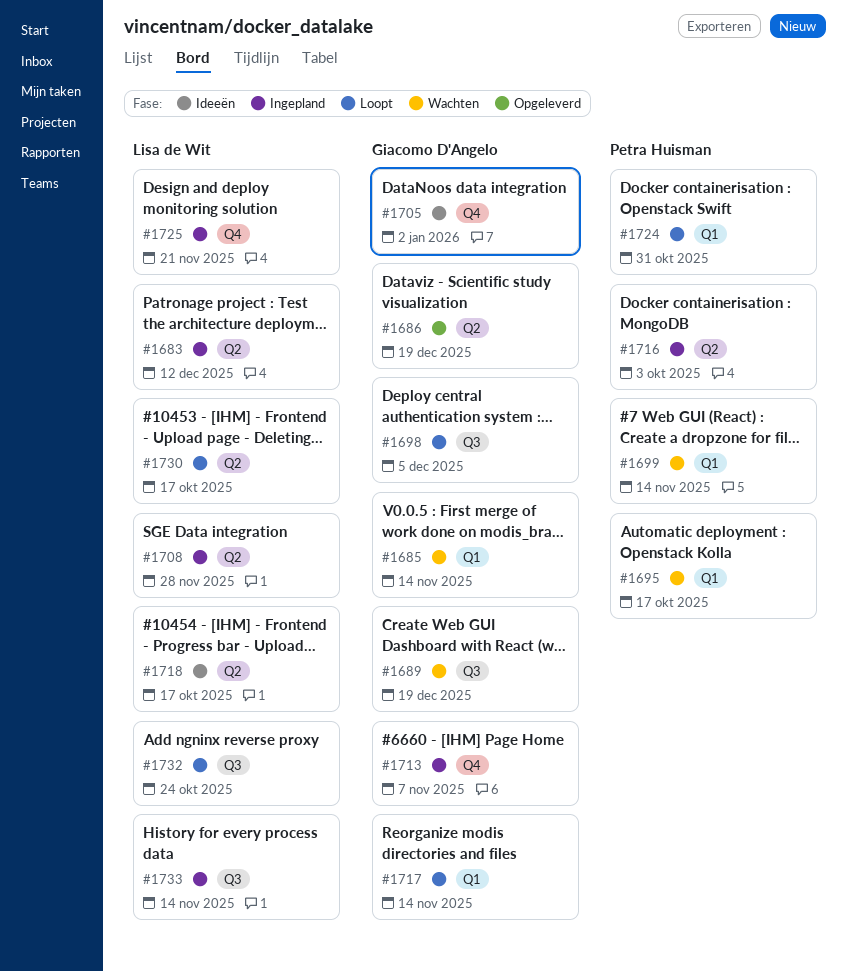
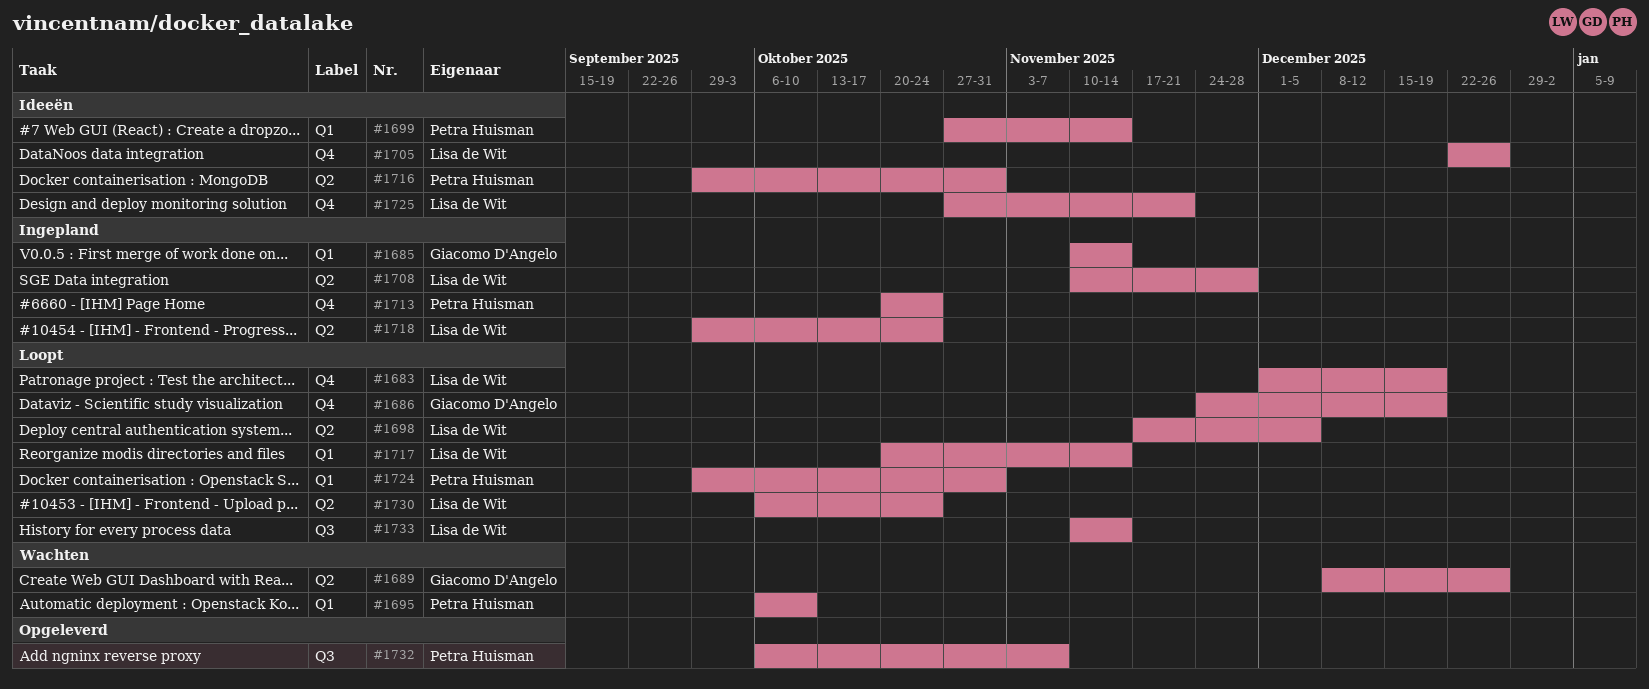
#1683, status: Ingepland -> Loopt
#1683, label: Q2 -> Q4
#1683, due: Dec 12 -> Dec 19
#1685, status: Wachten -> Ingepland
#1686, status: Opgeleverd -> Loopt
#1686, label: Q2 -> Q4
#1689, label: Q3 -> Q2
#1689, due: Dec 19 -> Dec 26
#1695, due: Oct 17 -> Oct 10
#1698, owner: Giacomo D'Angelo -> Lisa de Wit
#1698, label: Q3 -> Q2
#1699, status: Wachten -> Ideeën
#1705, owner: Giacomo D'Angelo -> Lisa de Wit
#1705, due: Jan 2 -> Dec 26
#1713, owner: Giacomo D'Angelo -> Petra Huisman
#1713, due: Nov 7 -> Oct 24
#1716, status: Ingepland -> Ideeën
#1716, due: Oct 3 -> Oct 31
#1717, owner: Giacomo D'Angelo -> Lisa de Wit
#1718, status: Ideeën -> Ingepland
#1718, due: Oct 17 -> Oct 24
#1725, status: Ingepland -> Ideeën
#1730, due: Oct 17 -> Oct 24
#1732, status: Loopt -> Opgeleverd
#1732, owner: Lisa de Wit -> Petra Huisman
#1732, due: Oct 24 -> Nov 7
#1733, status: Ingepland -> Loopt

